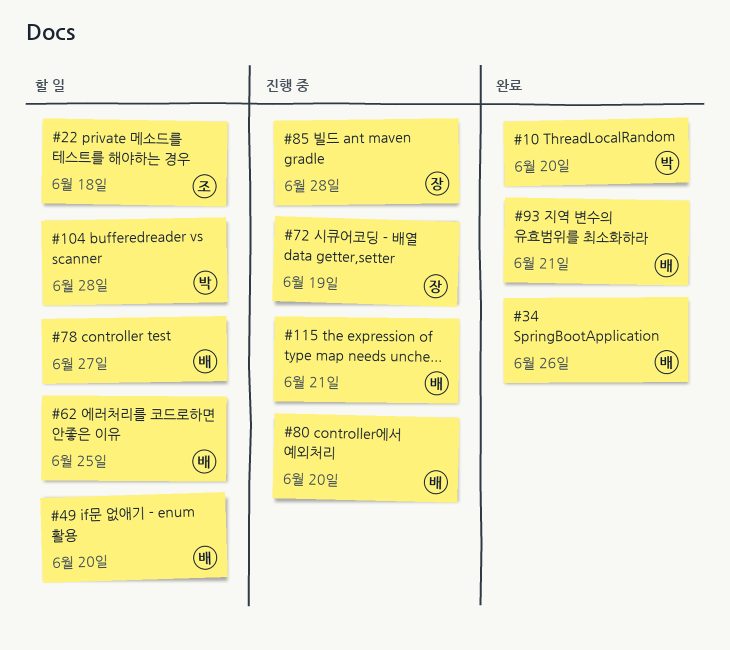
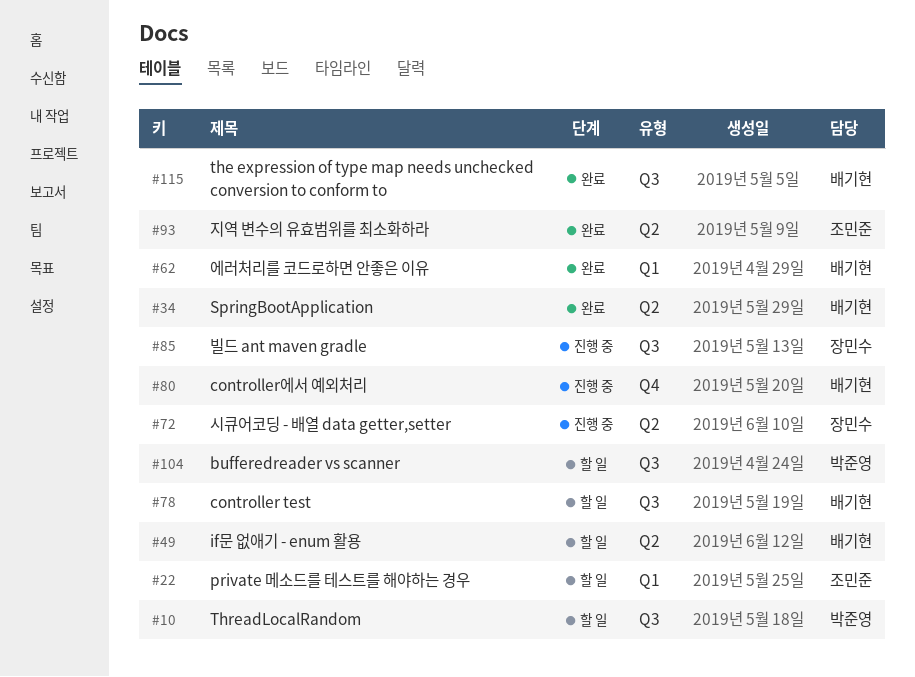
#10, status: 완료 -> 할 일
#62, status: 할 일 -> 완료
#93, owner: 배기현 -> 조민준
#115, status: 진행 중 -> 완료

